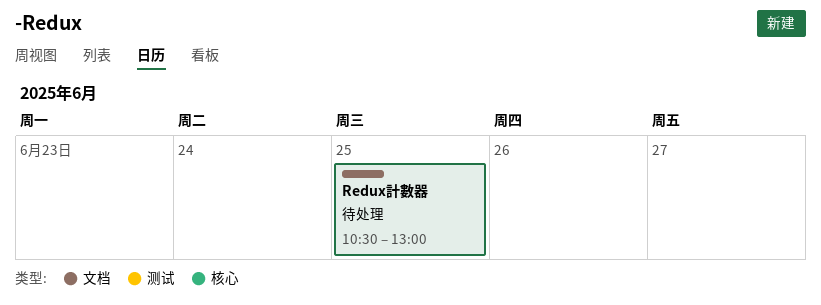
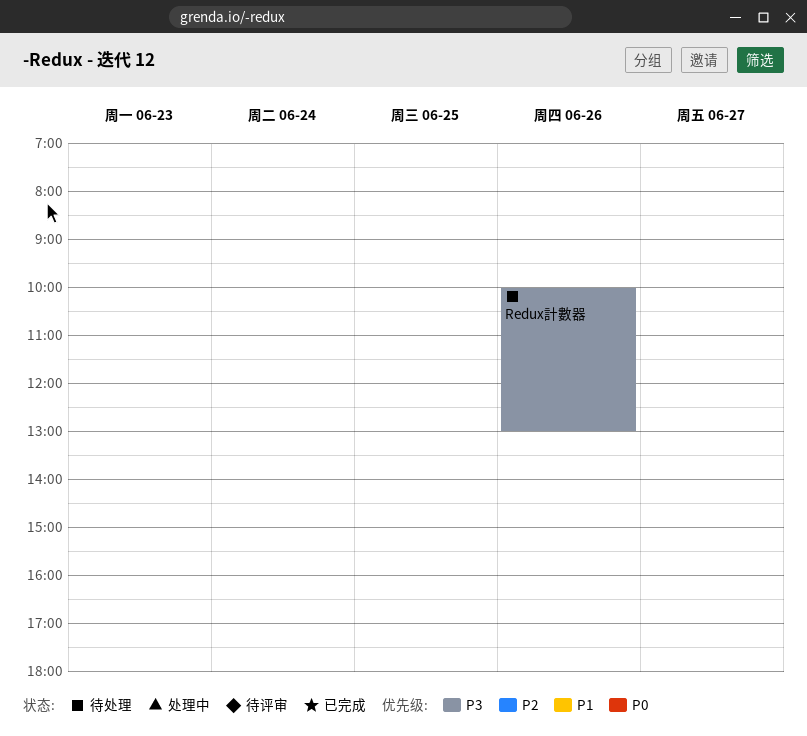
Redux計數器, day: Jun 25 -> Jun 26
Redux計數器, begins: 10:30 -> 10:00

